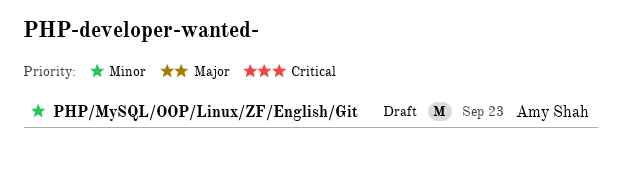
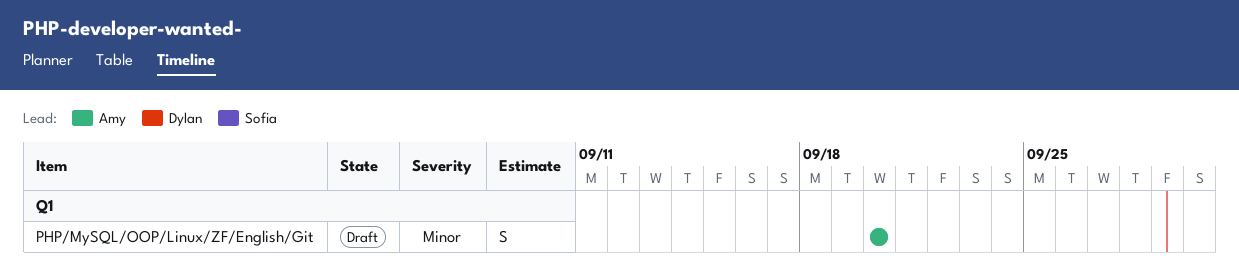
PHP/MySQL/OOP/Linux/ZF/English/Git, estimate: M -> S
PHP/MySQL/OOP/Linux/ZF/English/Git, due: Sep 23 -> Sep 20

